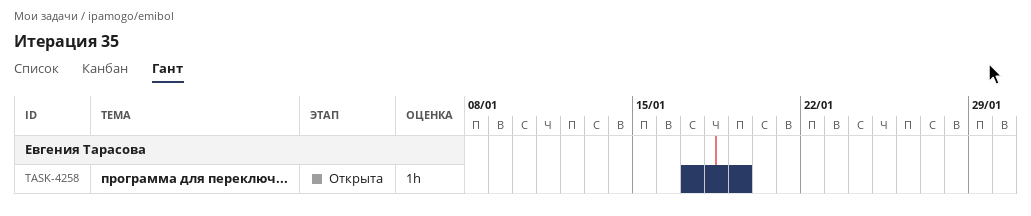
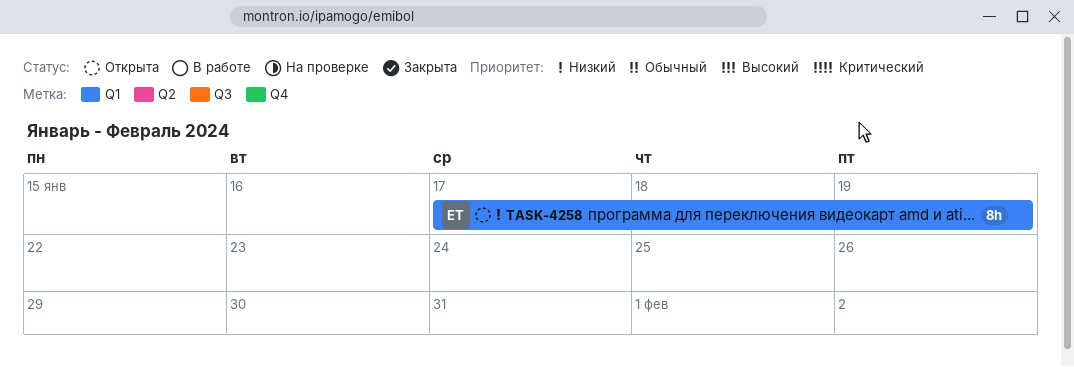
TASK-4258, estimate: 1h -> 8h

